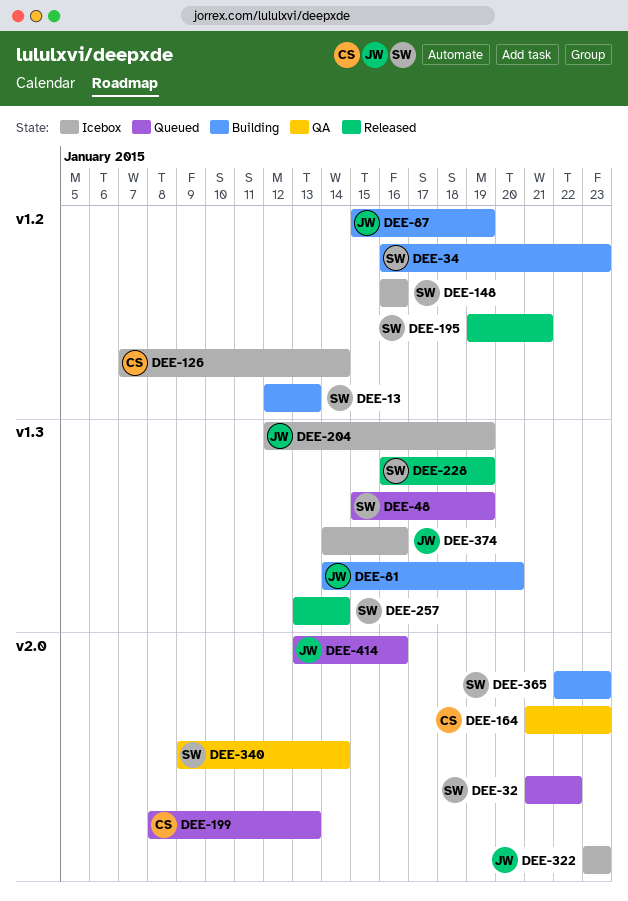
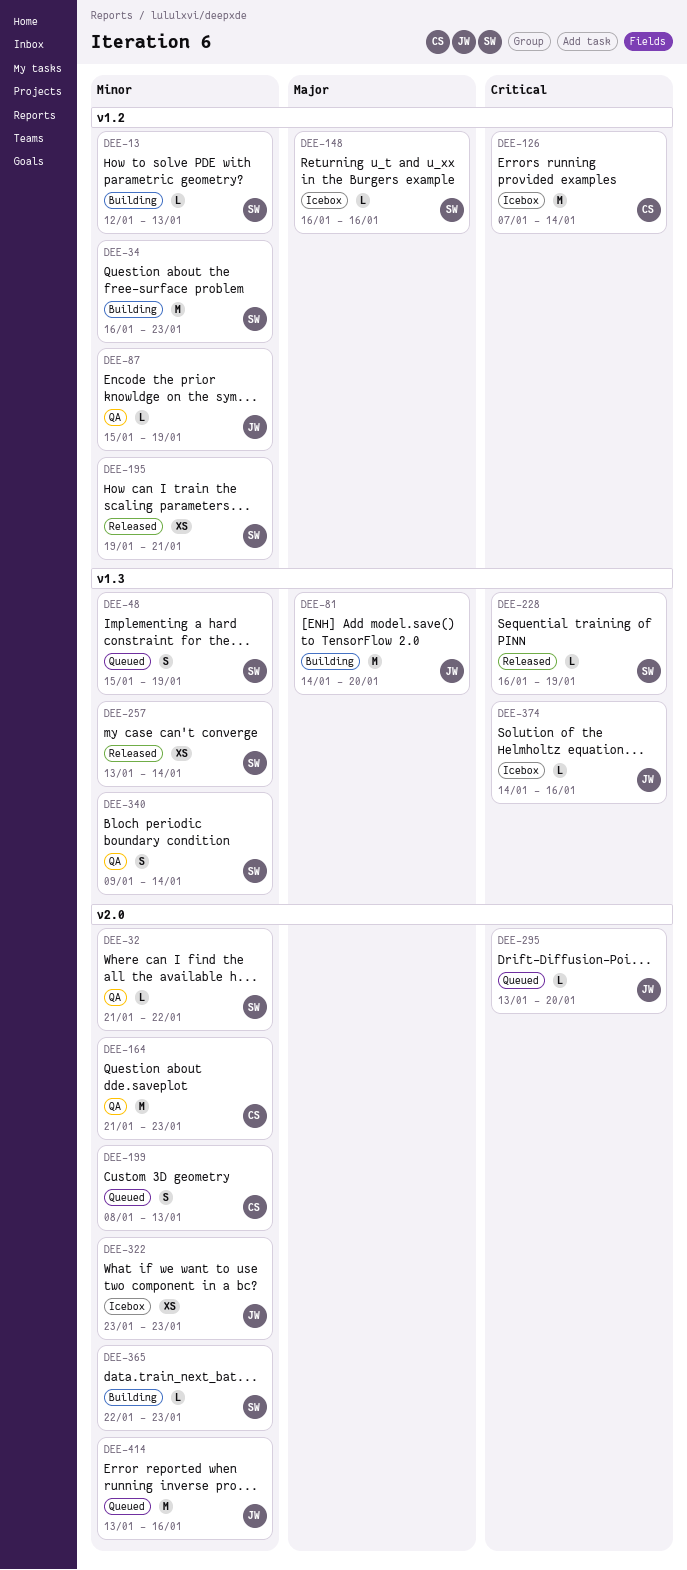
DEE-32, status: Queued -> QA
DEE-87, status: Building -> QA
DEE-204: present -> none
DEE-295: none -> present
DEE-340, label: v2.0 -> v1.3

